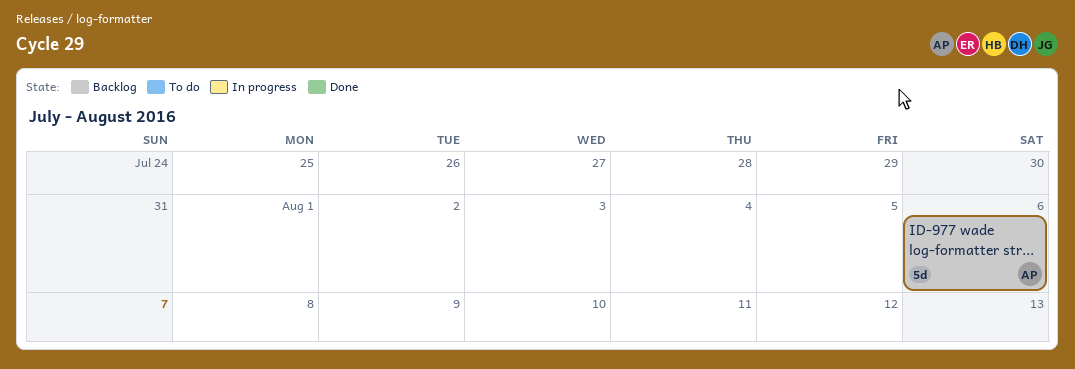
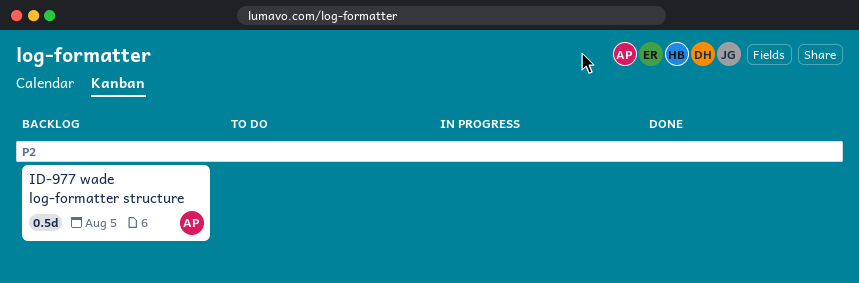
ID-977, estimate: 5d -> 0.5d
ID-977, due: Aug 6 -> Aug 5

